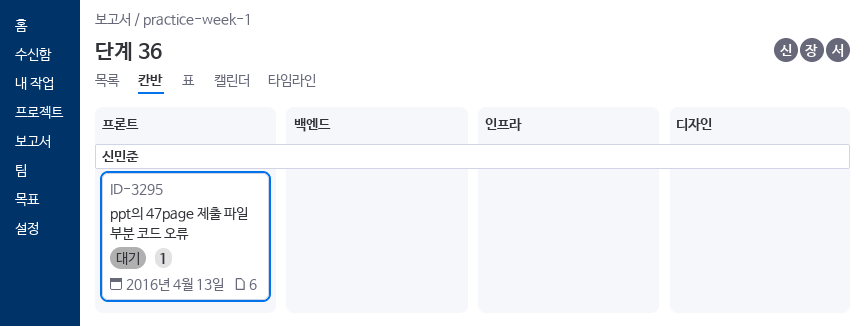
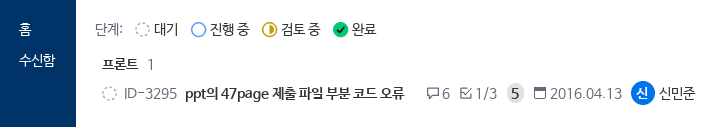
ID-3295, estimate: 1 -> 5

